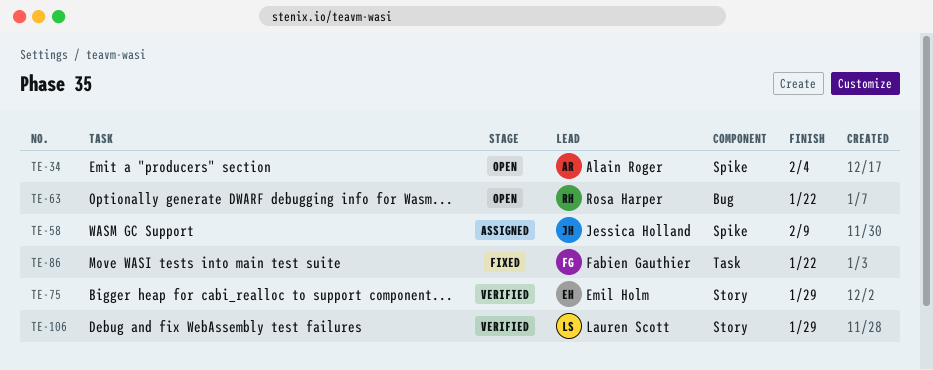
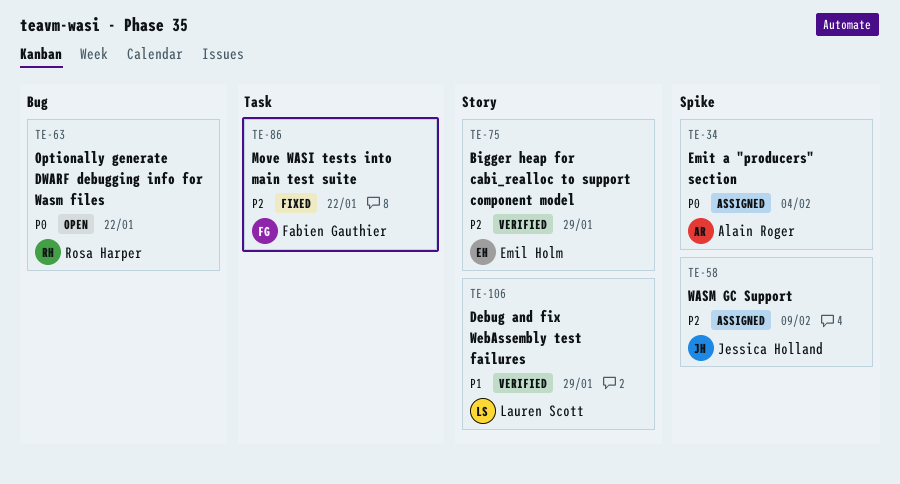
TE-34, status: Open -> Assigned

